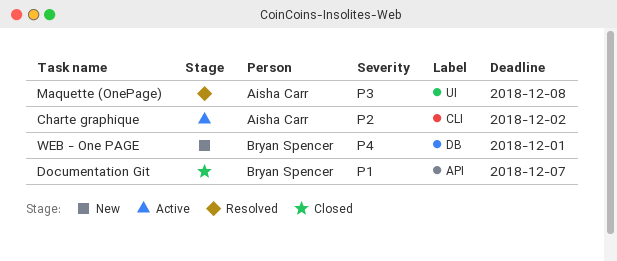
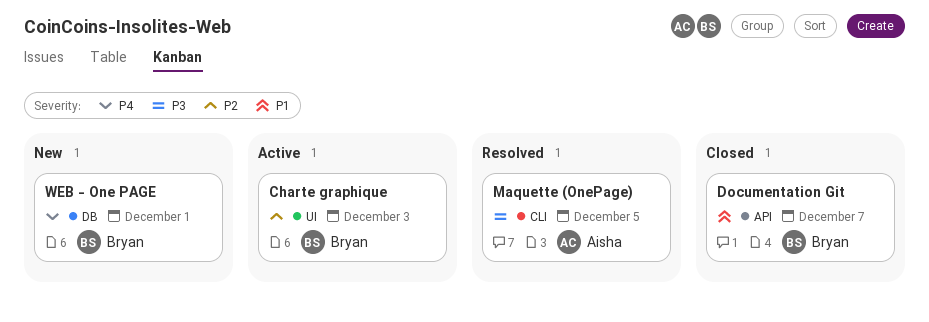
Charte graphique, owner: Aisha Carr -> Bryan Spencer
Charte graphique, label: CLI -> UI
Charte graphique, due: Dec 2 -> Dec 3
Maquette (OnePage), label: UI -> CLI
Maquette (OnePage), due: Dec 8 -> Dec 5

